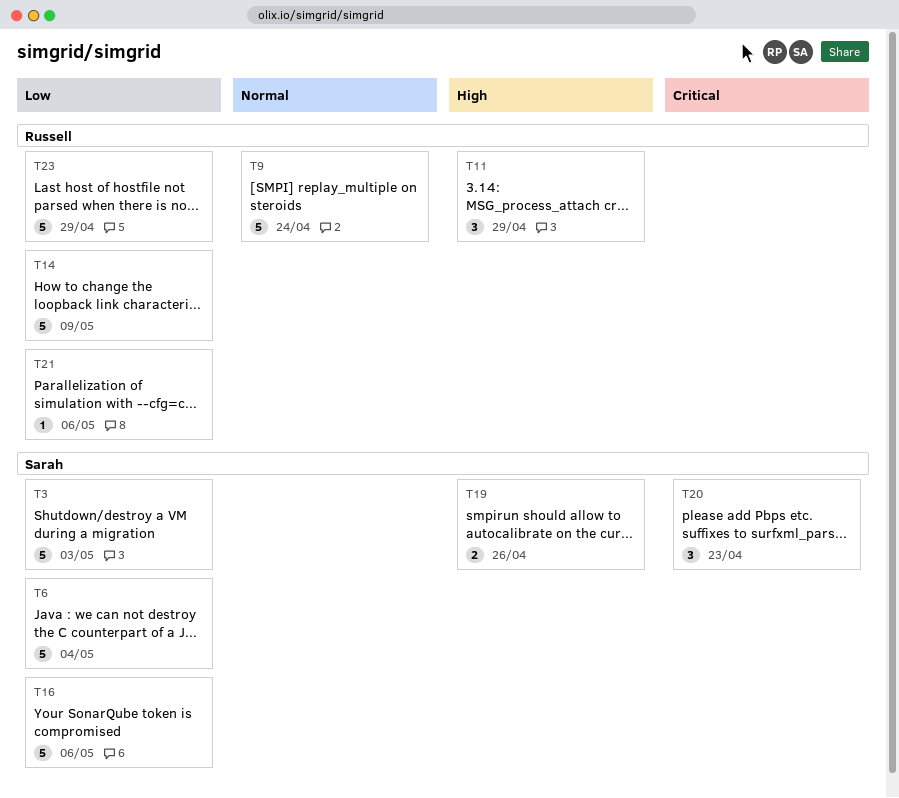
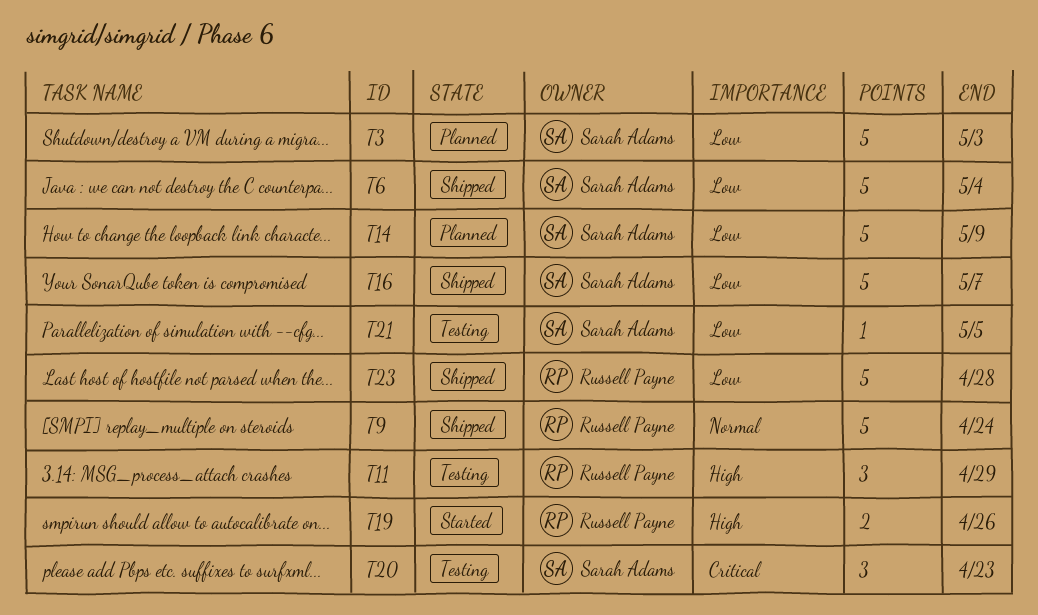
T14, owner: Russell Payne -> Sarah Adams
T16, due: May 6 -> May 7
T19, owner: Sarah Adams -> Russell Payne
T21, owner: Russell Payne -> Sarah Adams
T21, due: May 6 -> May 5
T23, due: Apr 29 -> Apr 28

